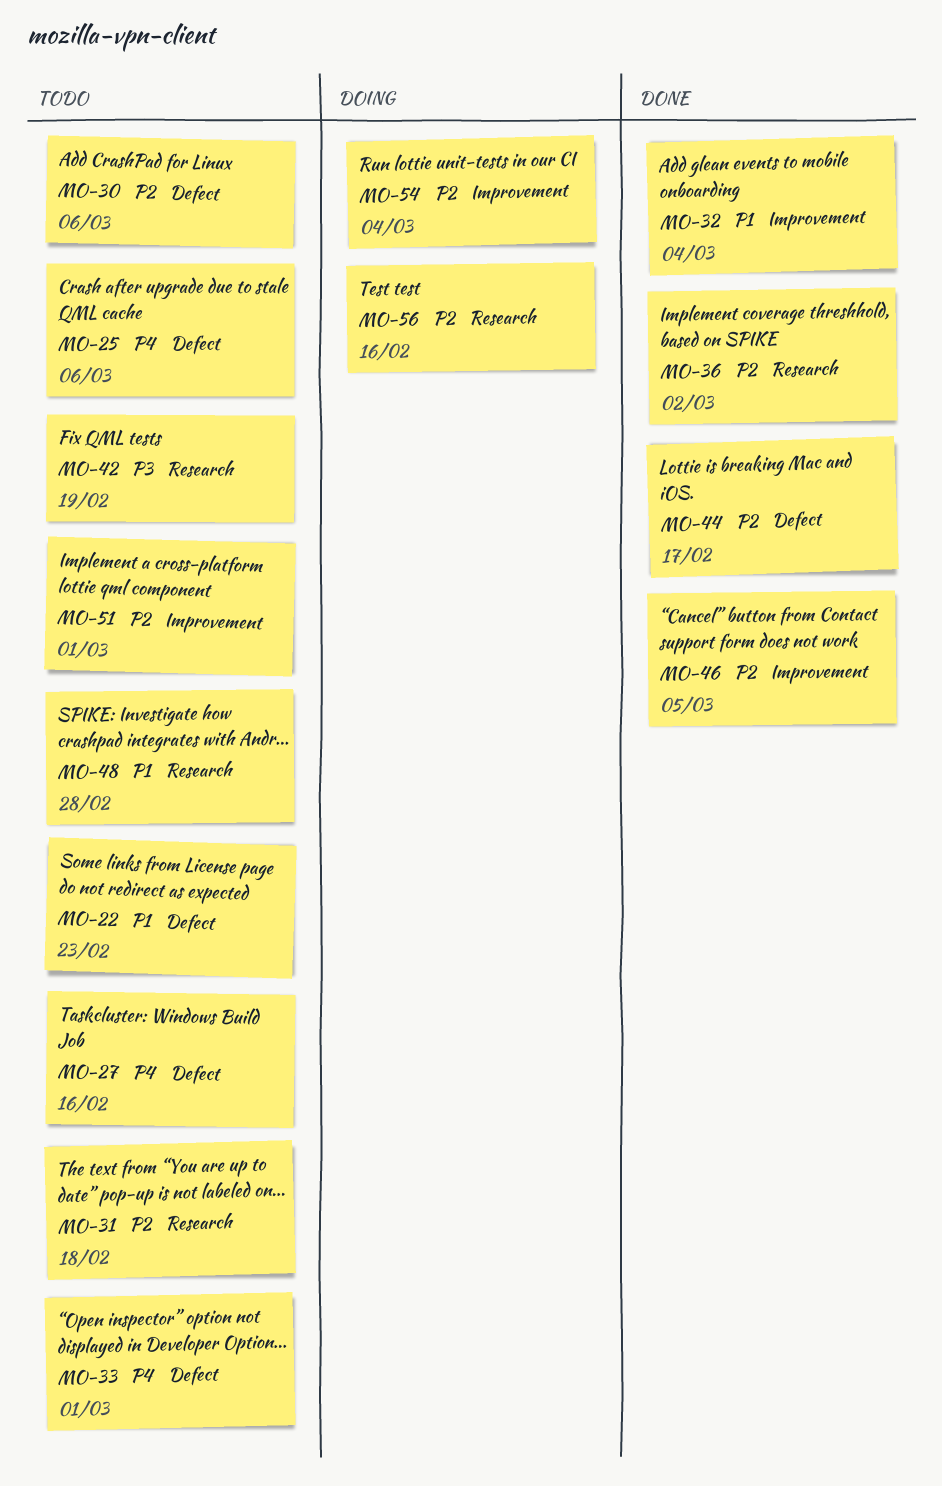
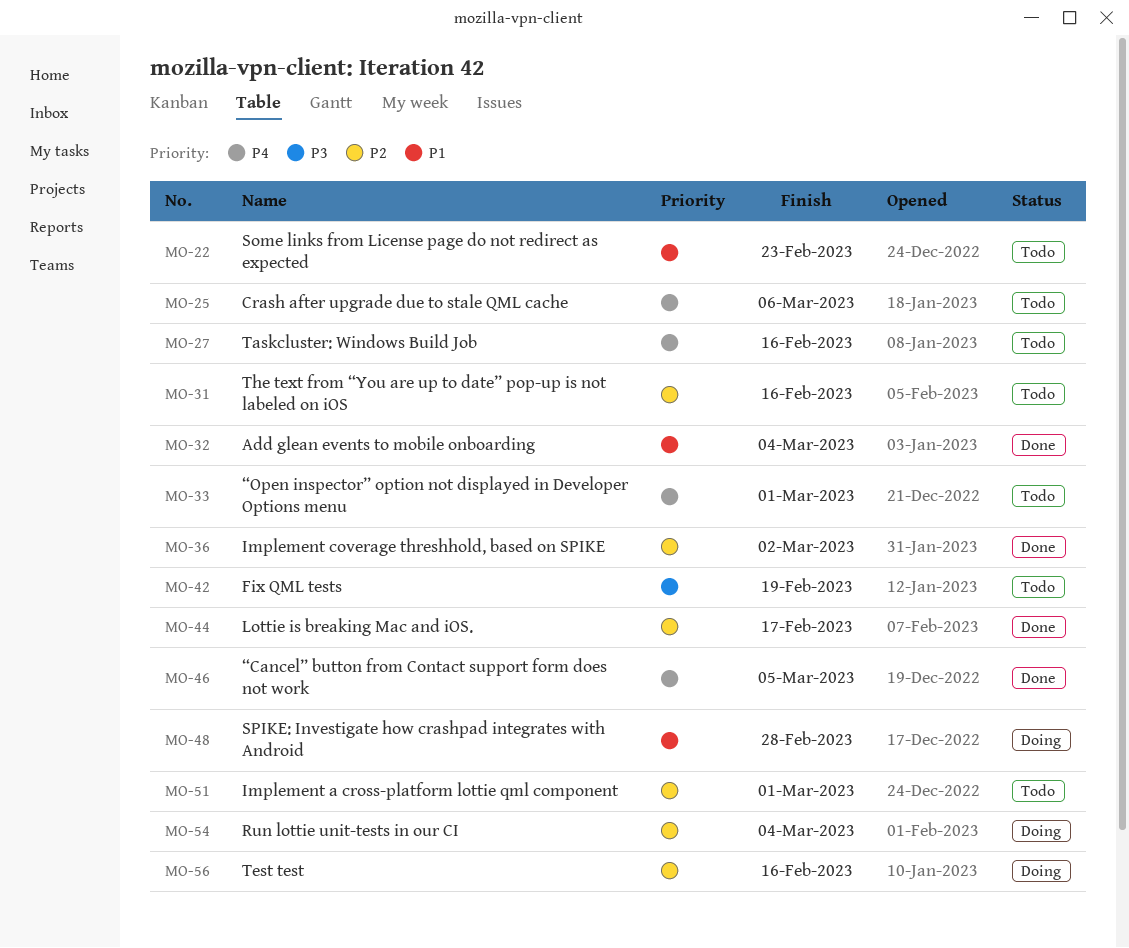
MO-30: present -> none
MO-31, due: Feb 18 -> Feb 16
MO-46, priority: P2 -> P4
MO-48, status: Todo -> Doing

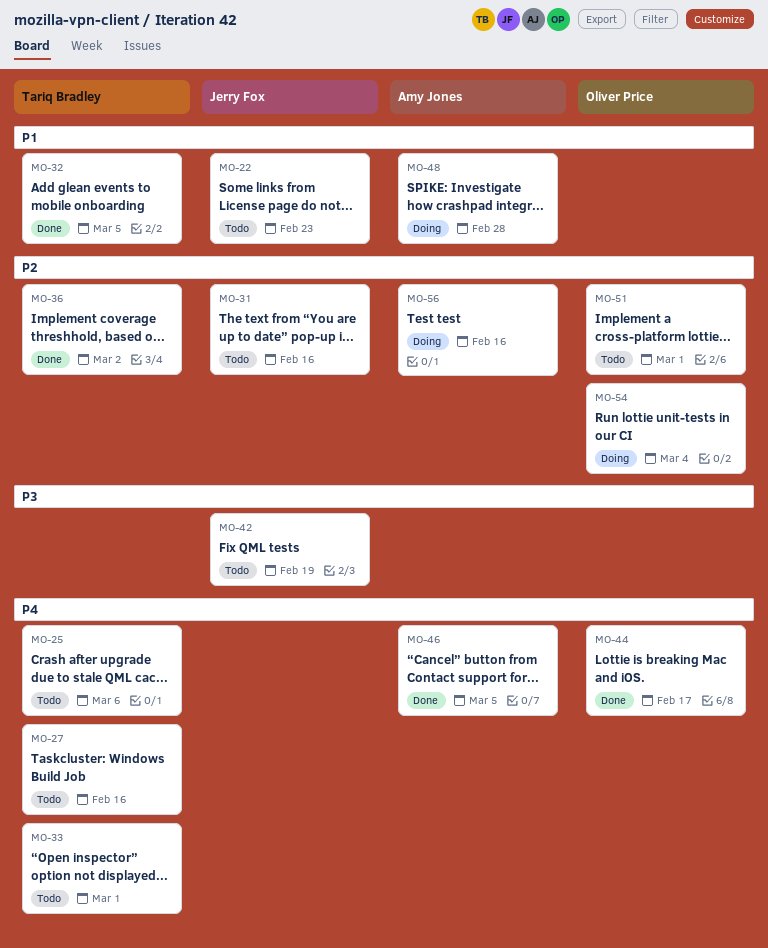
MO-32, due: Mar 4 -> Mar 5
MO-44, priority: P2 -> P4

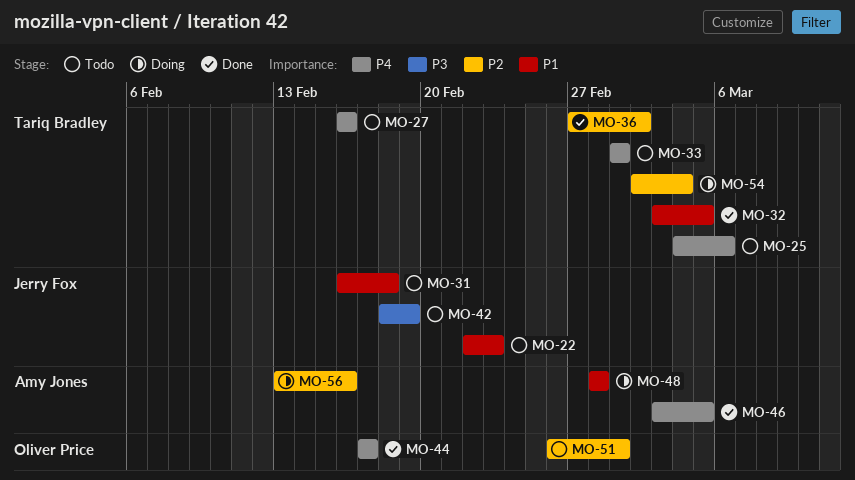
MO-31, priority: P2 -> P1
MO-31, due: Feb 16 -> Feb 18
MO-54, owner: Oliver Price -> Tariq Bradley

